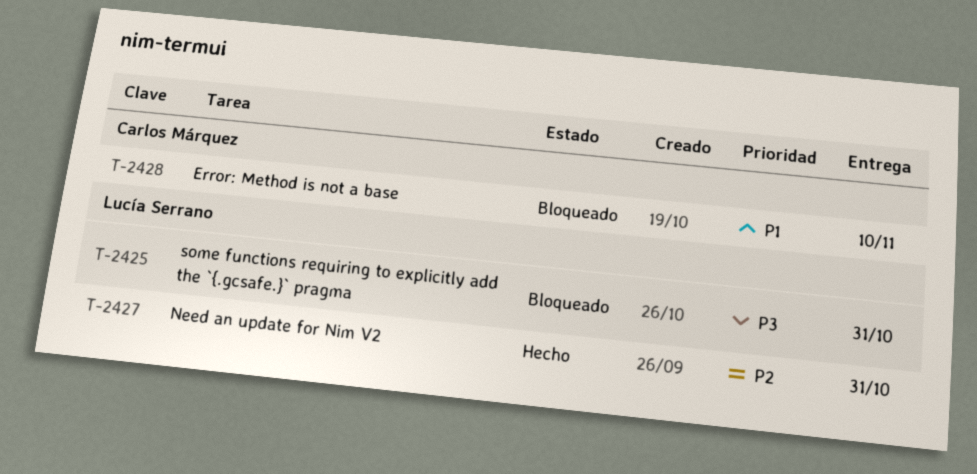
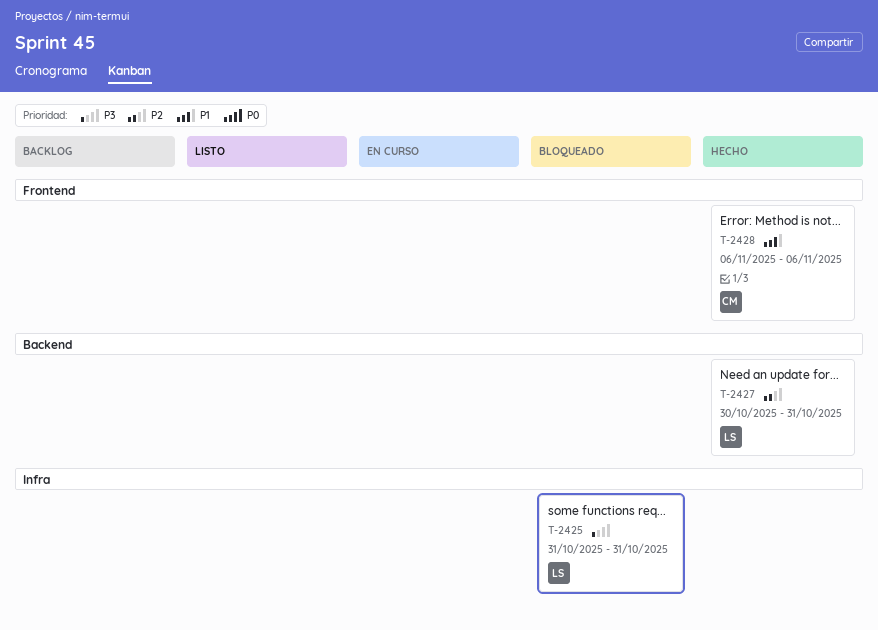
T-2428, status: Bloqueado -> Hecho
T-2428, due: Nov 10 -> Nov 6

